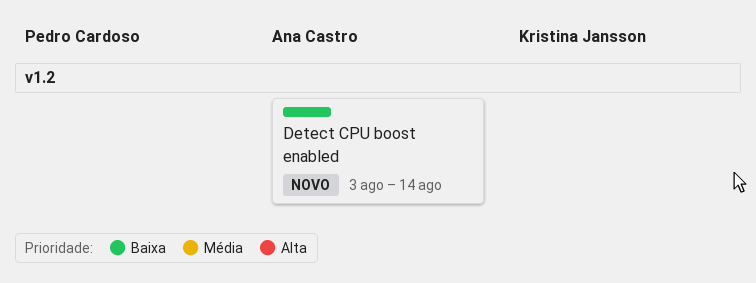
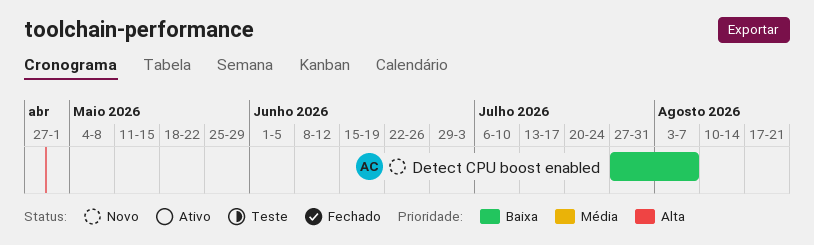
Detect CPU boost enabled, start: Aug 3 -> Jul 27
Detect CPU boost enabled, due: Aug 14 -> Aug 7

